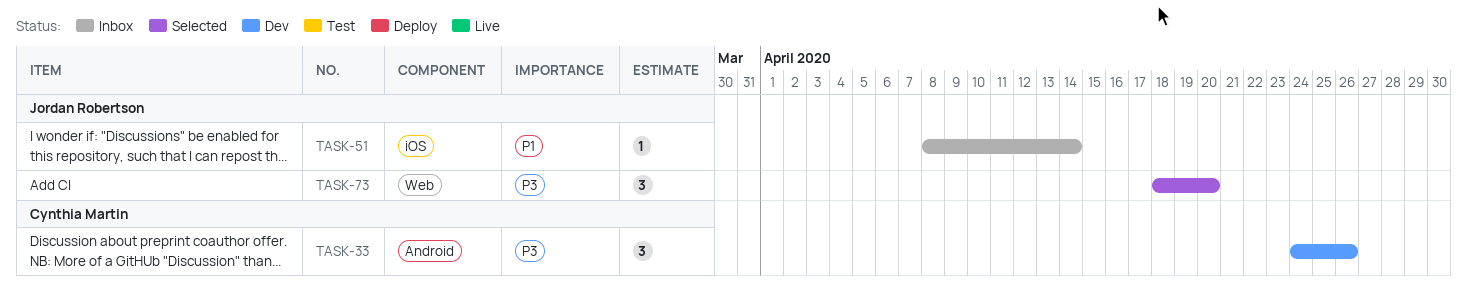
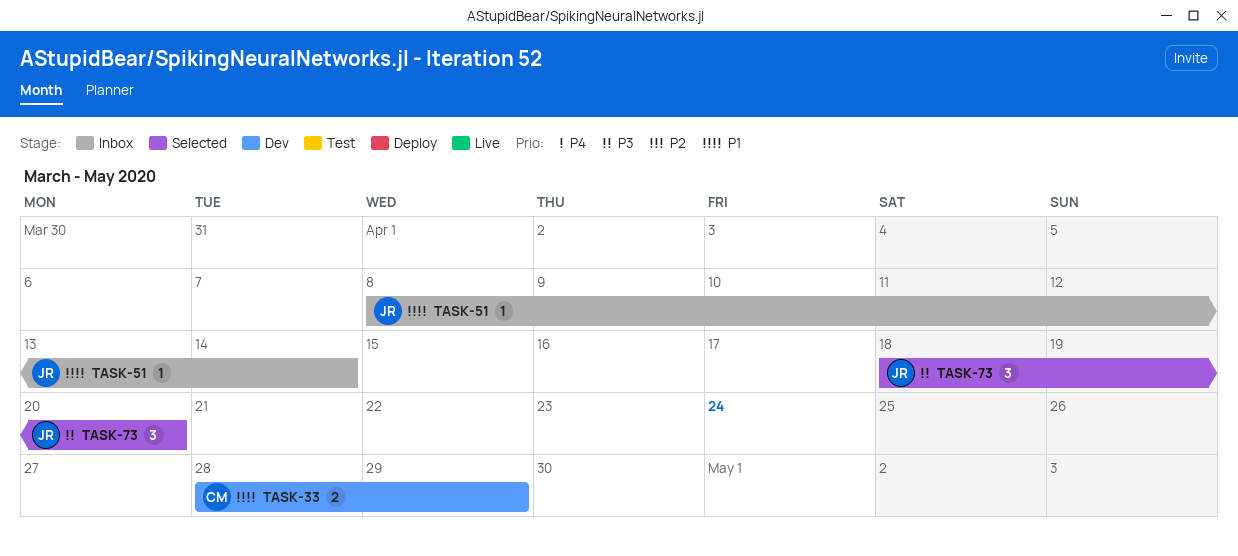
TASK-33, priority: P3 -> P1
TASK-33, estimate: 3 -> 2
TASK-33, start: Apr 24 -> Apr 28
TASK-33, due: Apr 26 -> Apr 29

